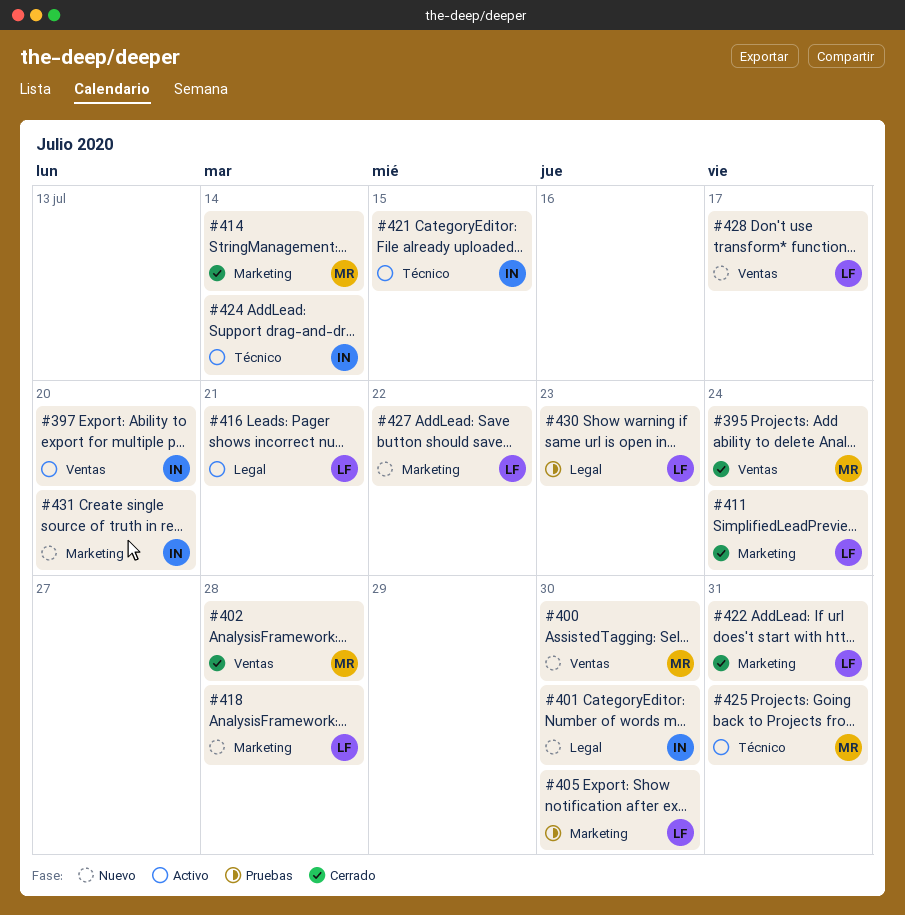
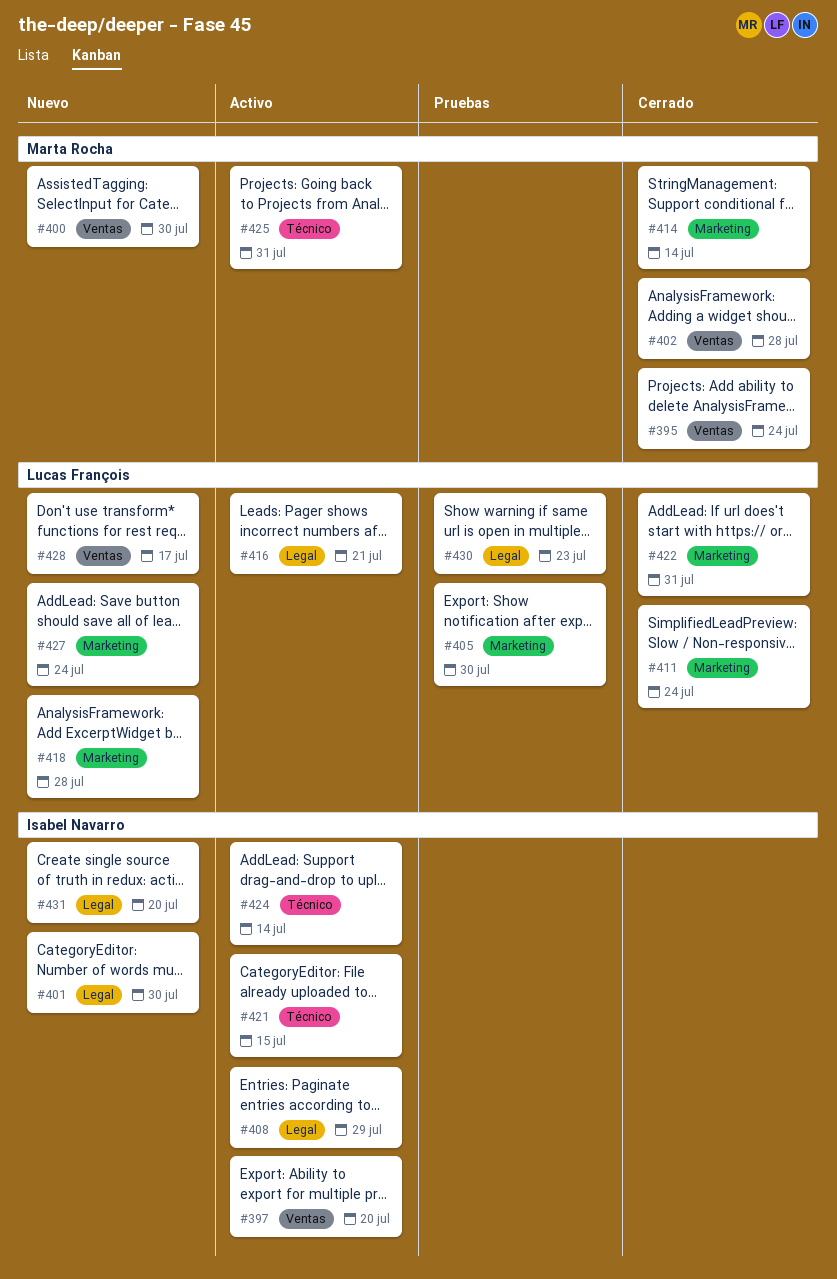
#408: none -> present
#427, due: Jul 22 -> Jul 24
#431, label: Marketing -> Legal

